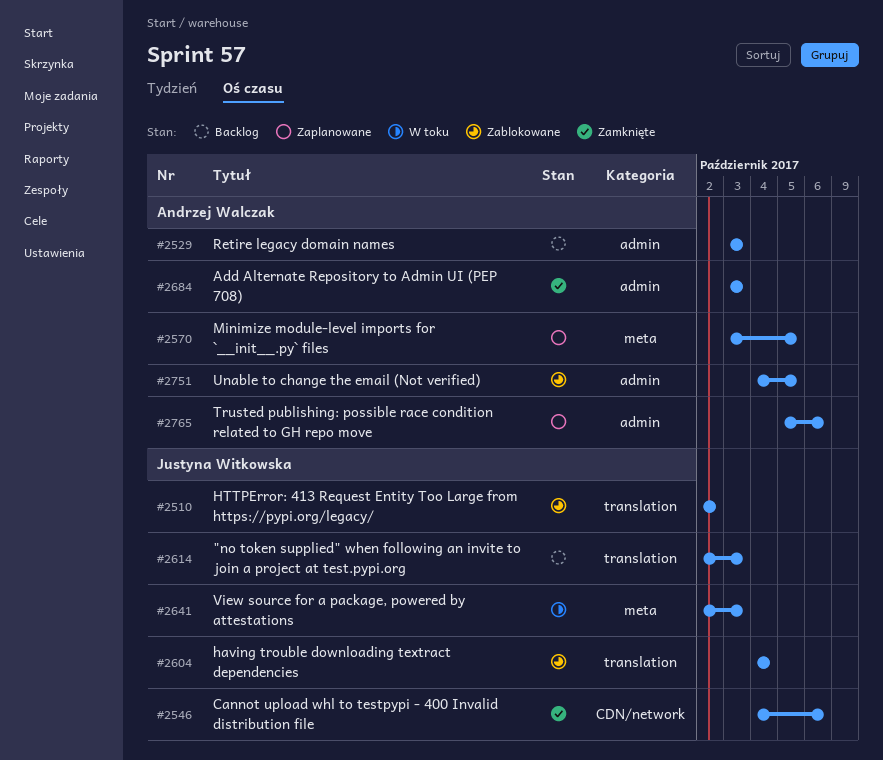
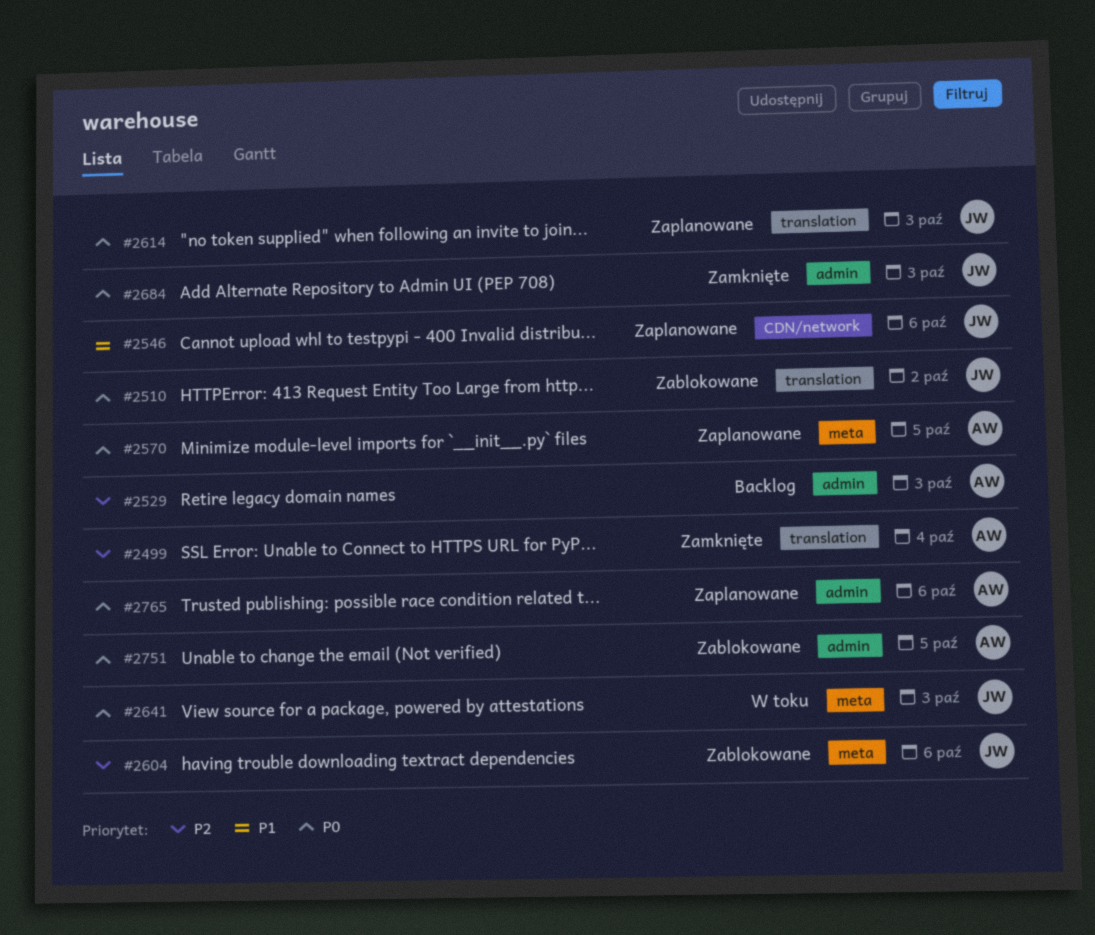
#2499: none -> present
#2546, status: Zamknięte -> Zaplanowane
#2604, label: translation -> meta
#2604, due: Oct 4 -> Oct 6
#2614, status: Backlog -> Zaplanowane
#2684, owner: Andrzej Walczak -> Justyna Witkowska

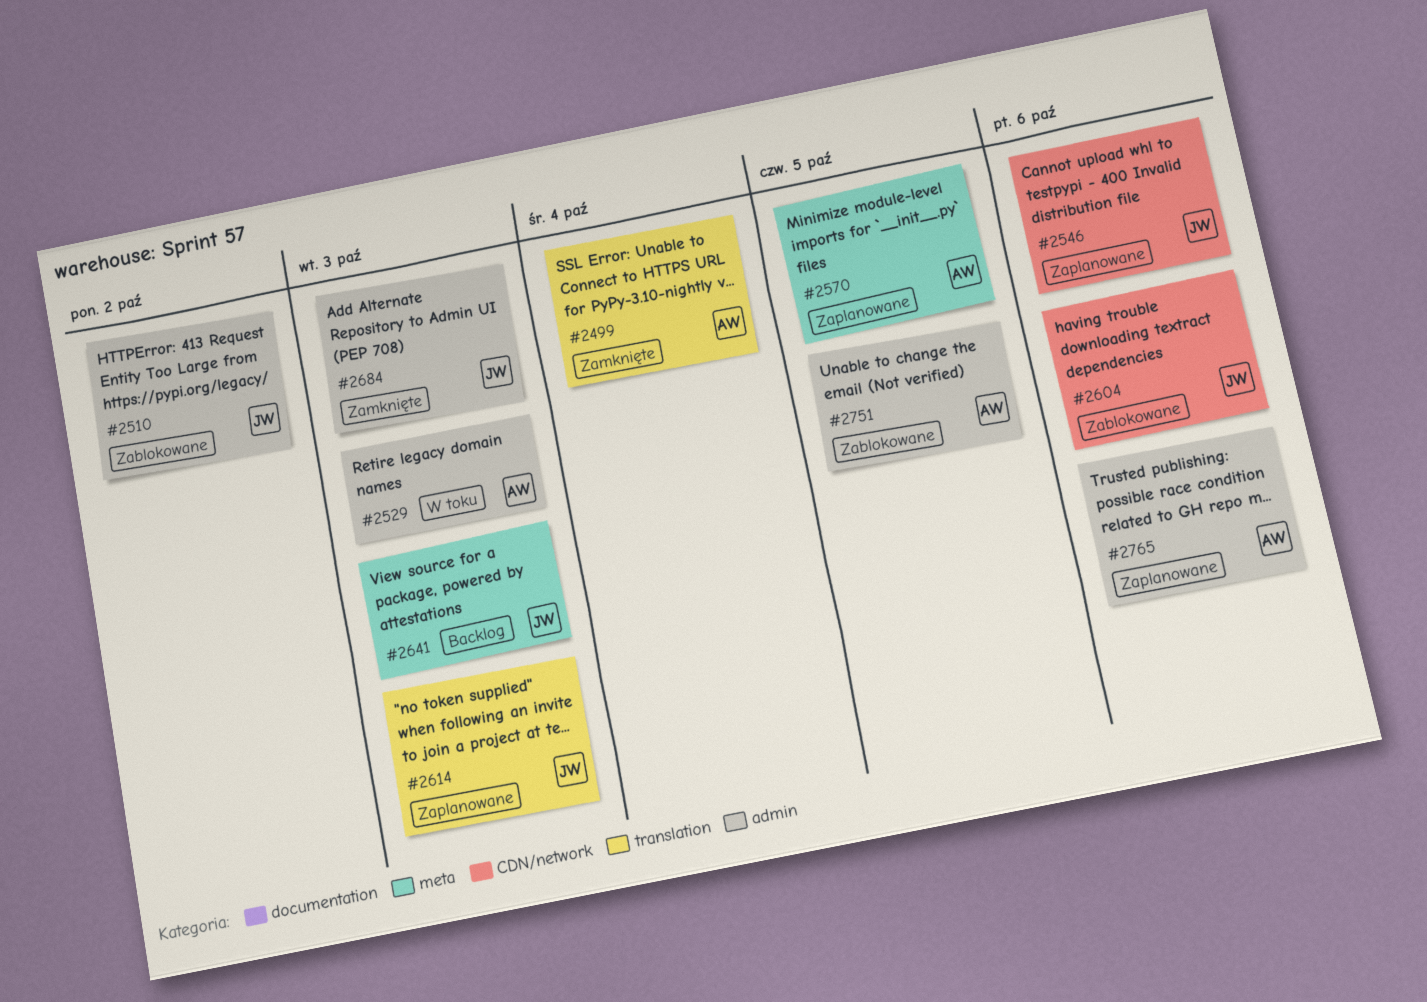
#2510, label: translation -> admin
#2529, status: Backlog -> W toku
#2604, label: meta -> CDN/network
#2641, status: W toku -> Backlog

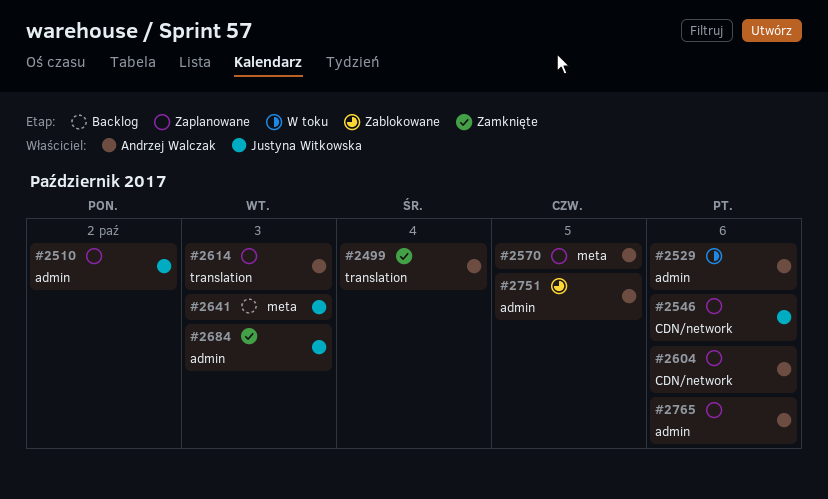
#2510, status: Zablokowane -> Zaplanowane
#2529, due: Oct 3 -> Oct 6
#2604, status: Zablokowane -> Zaplanowane
#2604, owner: Justyna Witkowska -> Andrzej Walczak
#2614, owner: Justyna Witkowska -> Andrzej Walczak

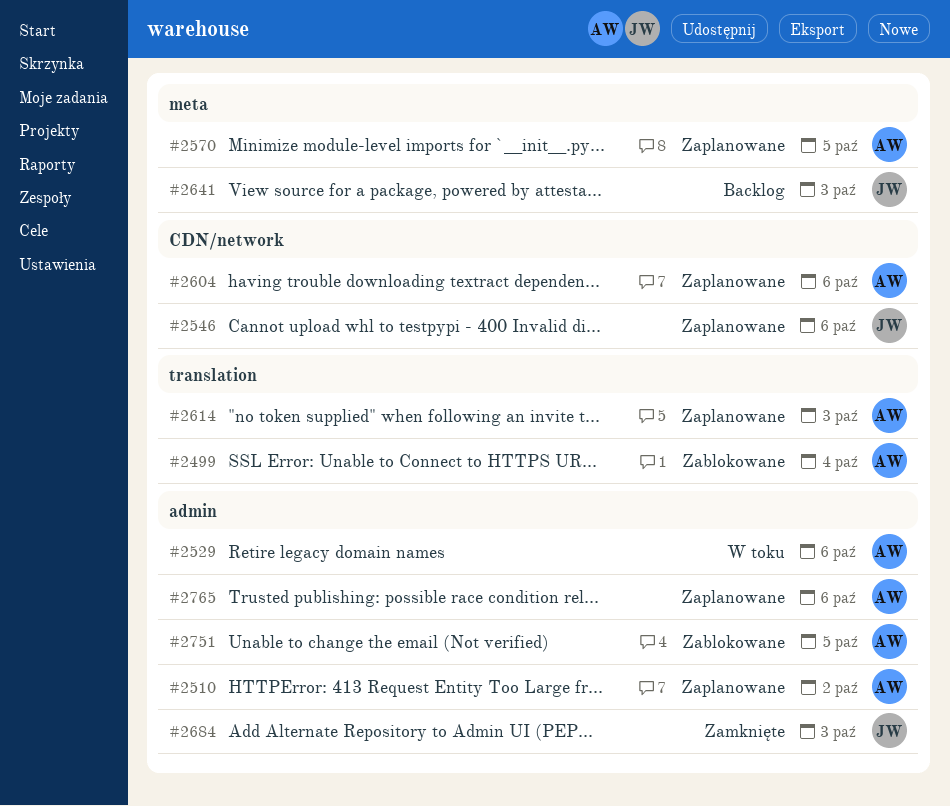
#2499, status: Zamknięte -> Zablokowane
#2510, owner: Justyna Witkowska -> Andrzej Walczak

